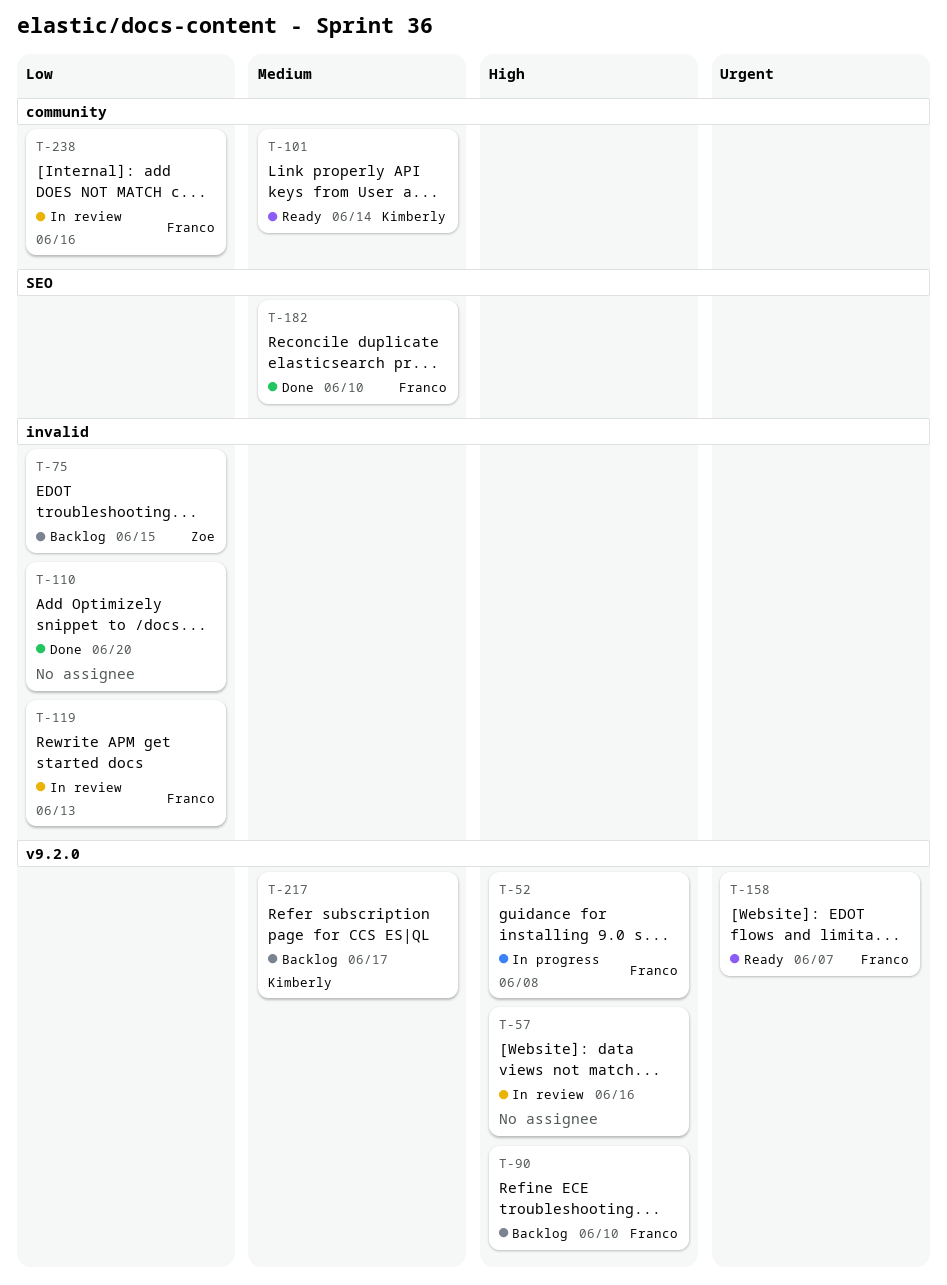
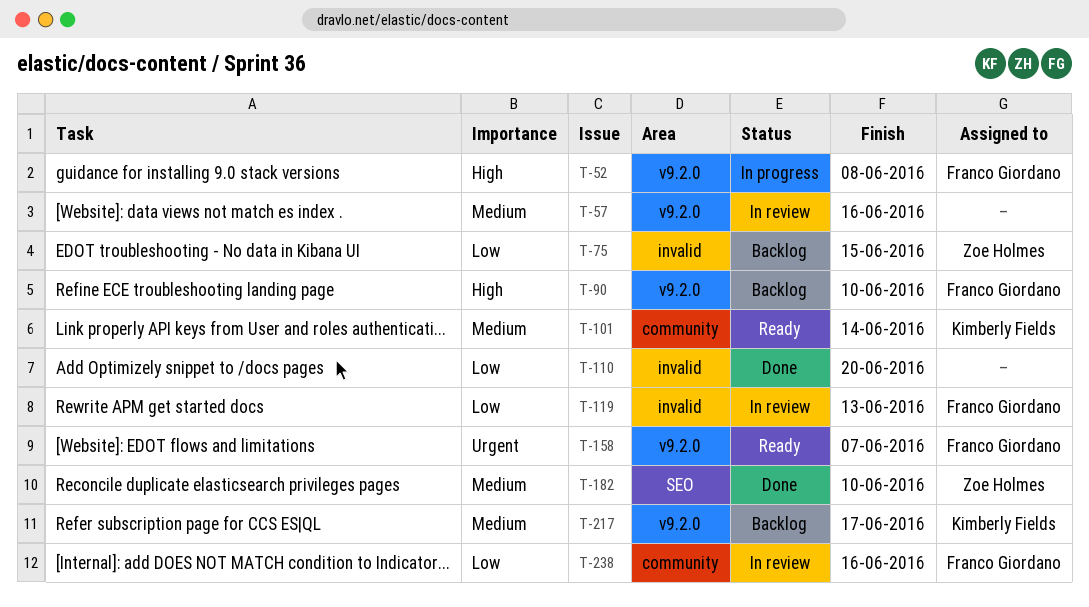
T-57, priority: High -> Medium
T-182, owner: Franco Giordano -> Zoe Holmes

